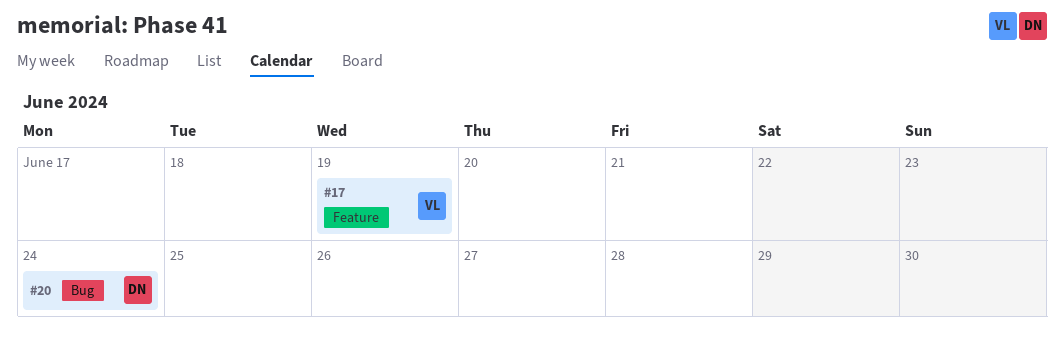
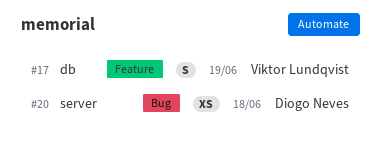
#20, due: Jun 24 -> Jun 18

